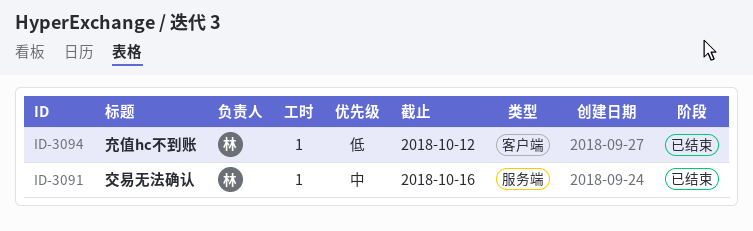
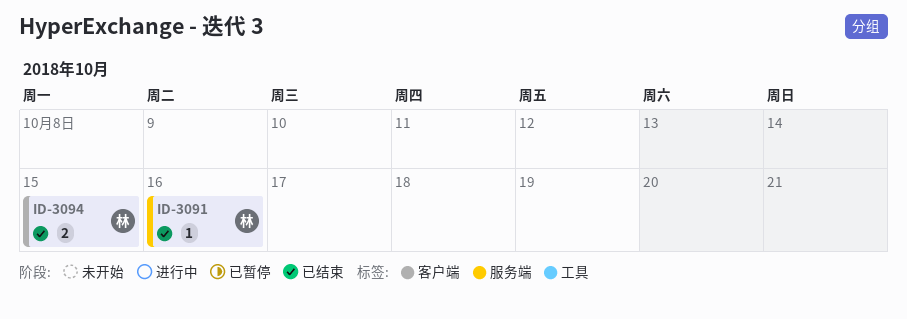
ID-3094, estimate: 1 -> 2
ID-3094, due: Oct 12 -> Oct 15

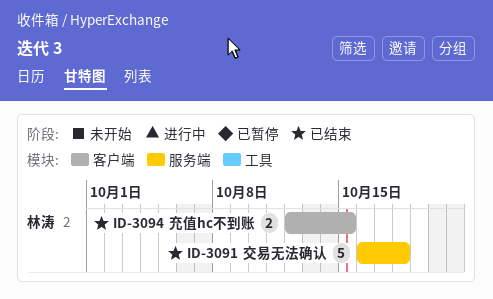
ID-3091, estimate: 1 -> 5
ID-3091, due: Oct 16 -> Oct 18

